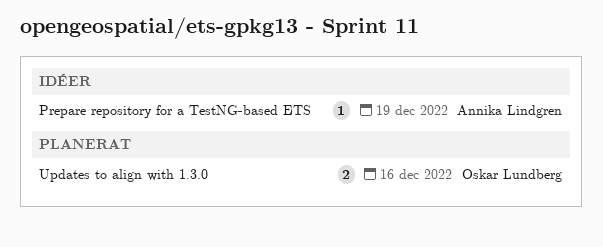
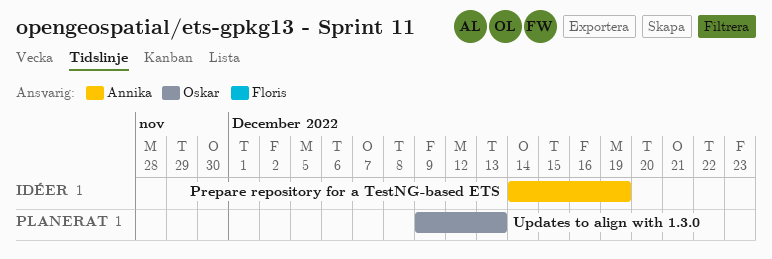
Updates to align with 1.3.0, due: Dec 16 -> Dec 13

